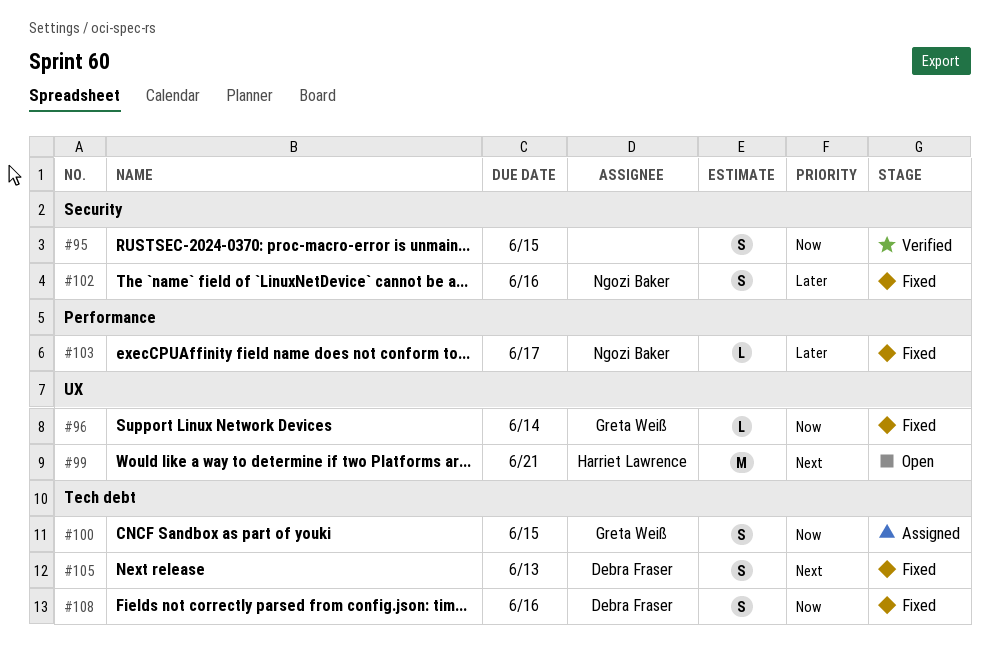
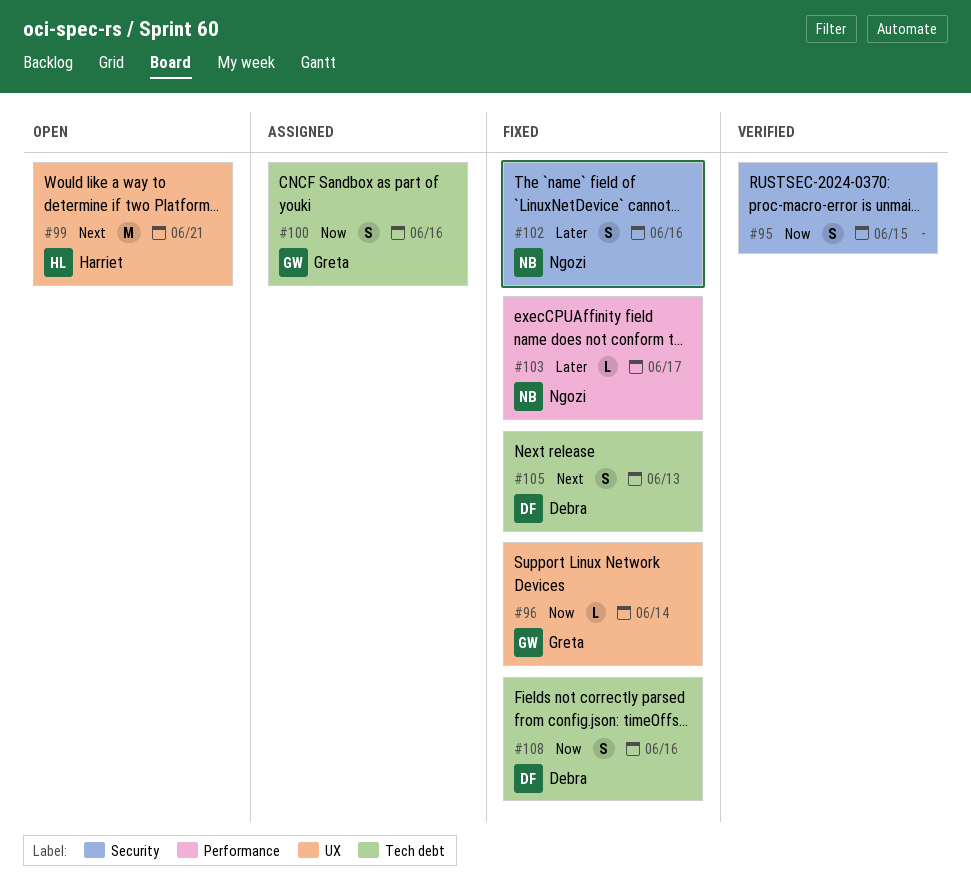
#100, due: Jun 15 -> Jun 16

